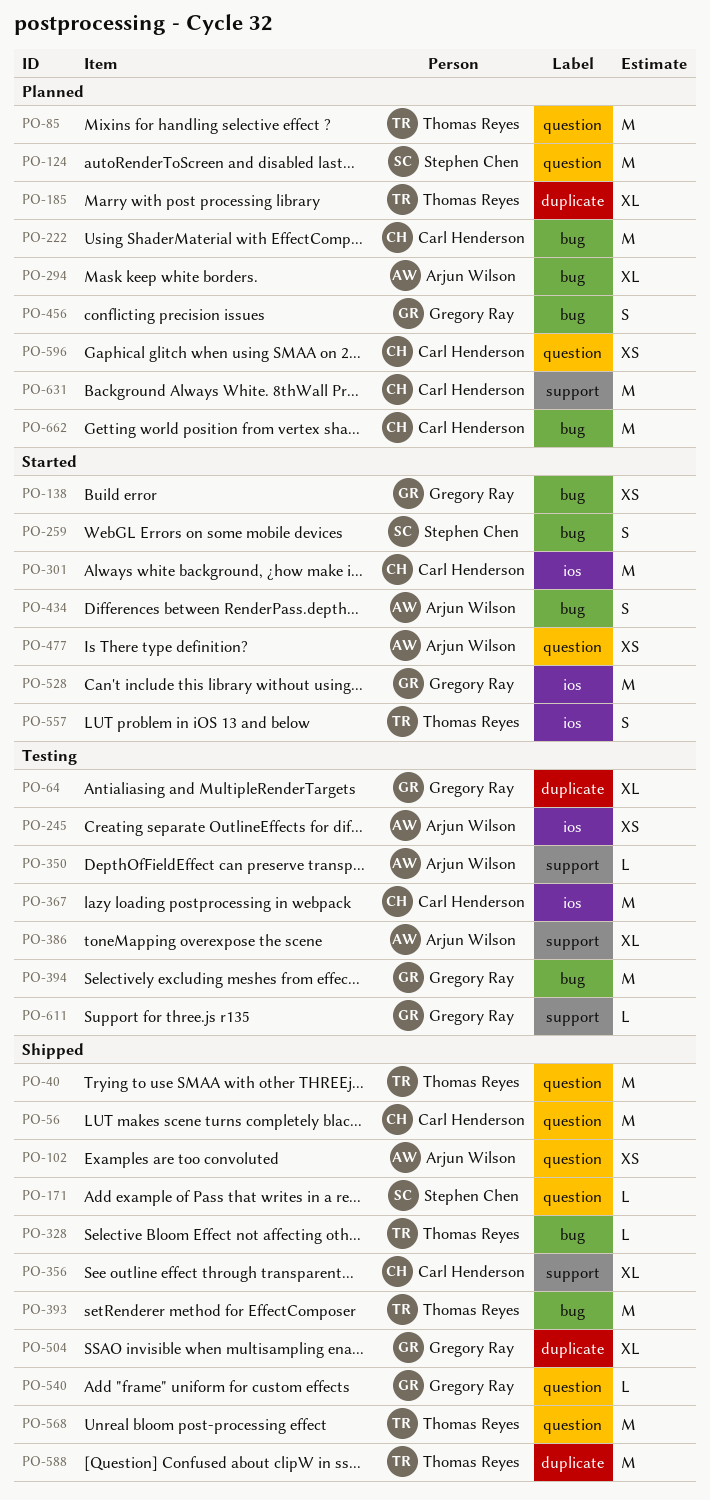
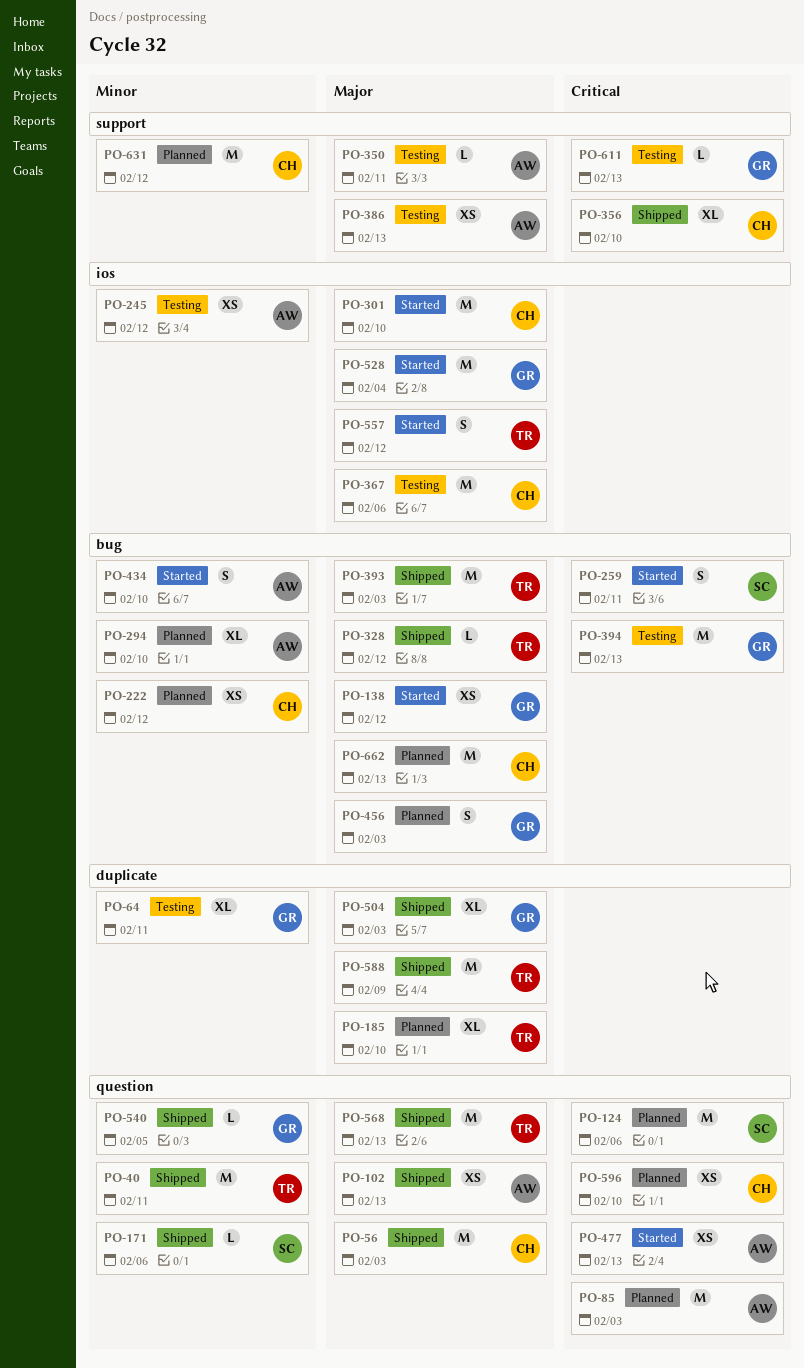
PO-85, owner: Thomas Reyes -> Arjun Wilson
PO-222, estimate: M -> XS
PO-386, estimate: XL -> XS

